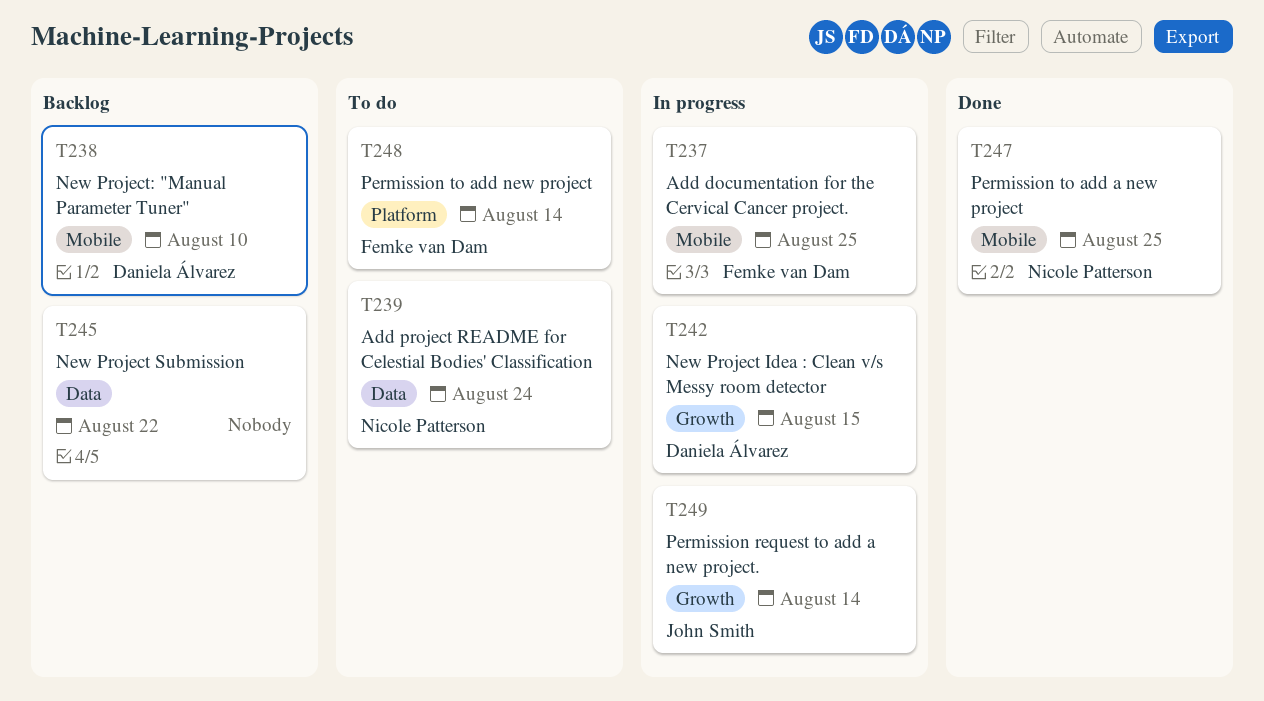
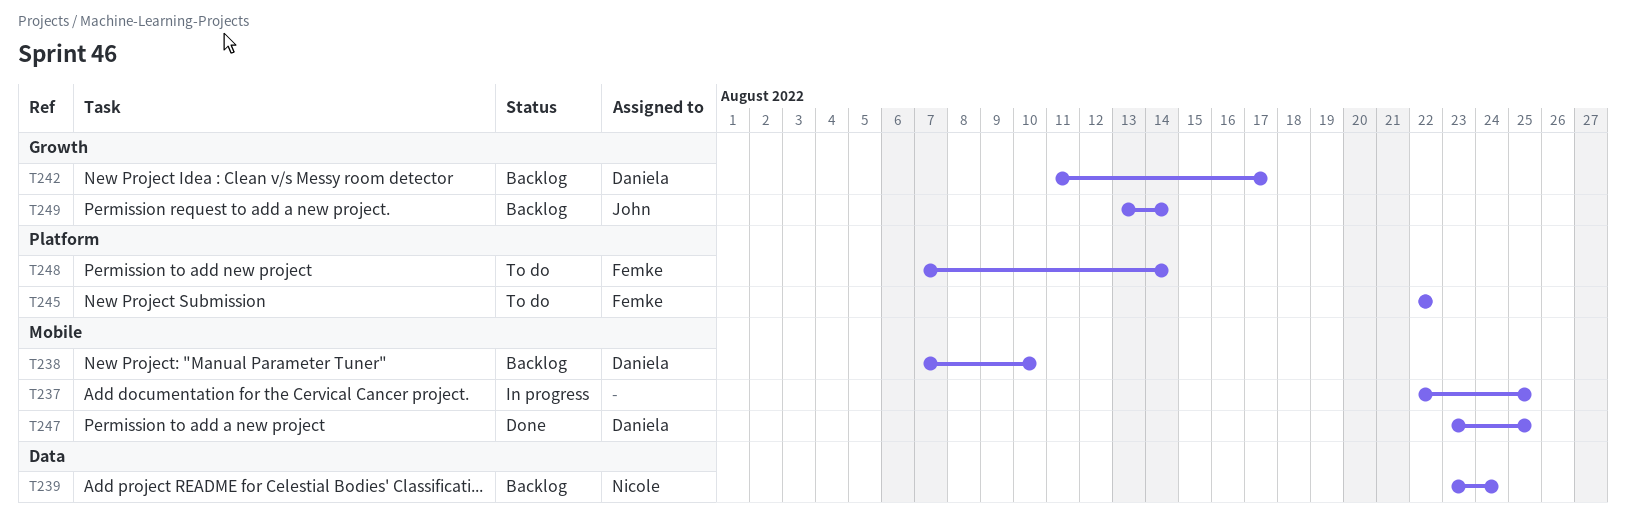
T237, owner: Femke van Dam -> none
T239, status: To do -> Backlog
T242, status: In progress -> Backlog
T242, due: Aug 15 -> Aug 17
T245, status: Backlog -> To do
T245, owner: none -> Femke van Dam
T245, label: Data -> Platform
T247, owner: Nicole Patterson -> Daniela Álvarez
T249, status: In progress -> Backlog

